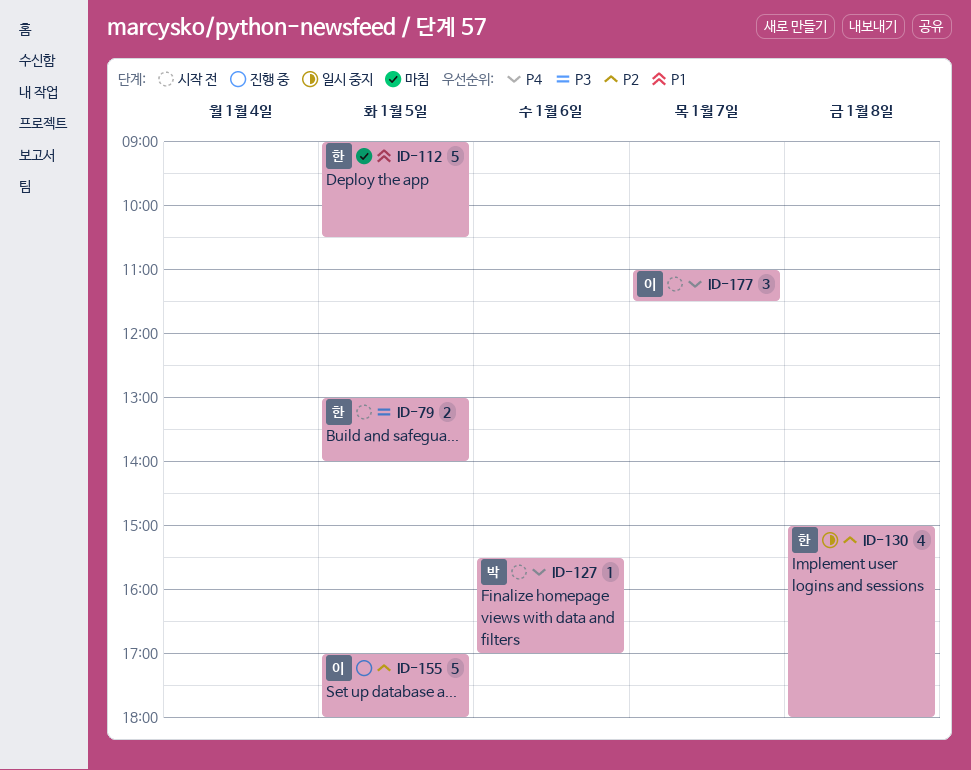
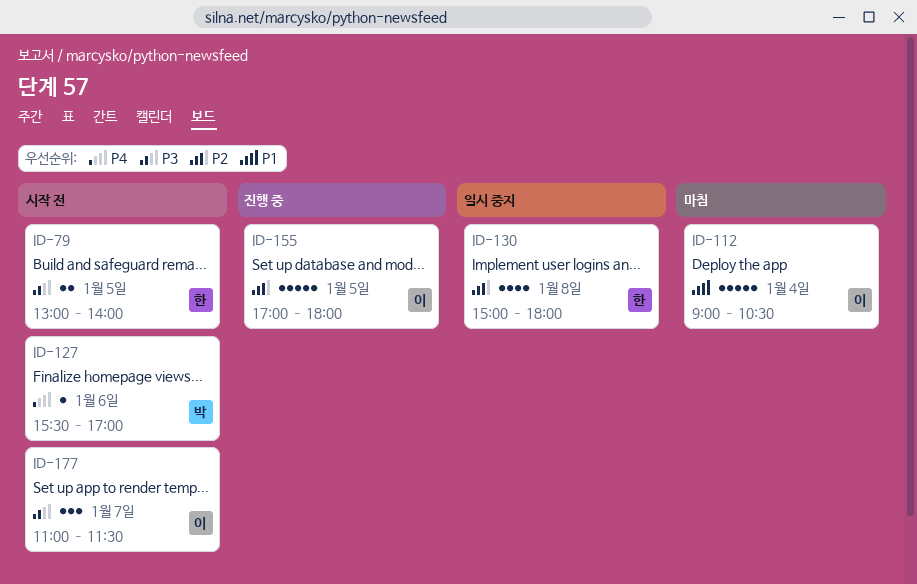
ID-112, owner: 한 -> 이
ID-112, day: Jan 5 -> Jan 4
ID-177, priority: P4 -> P3

